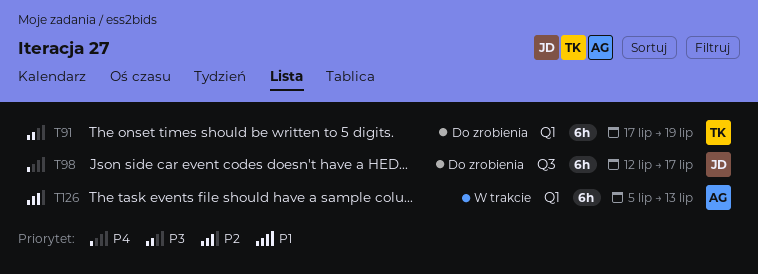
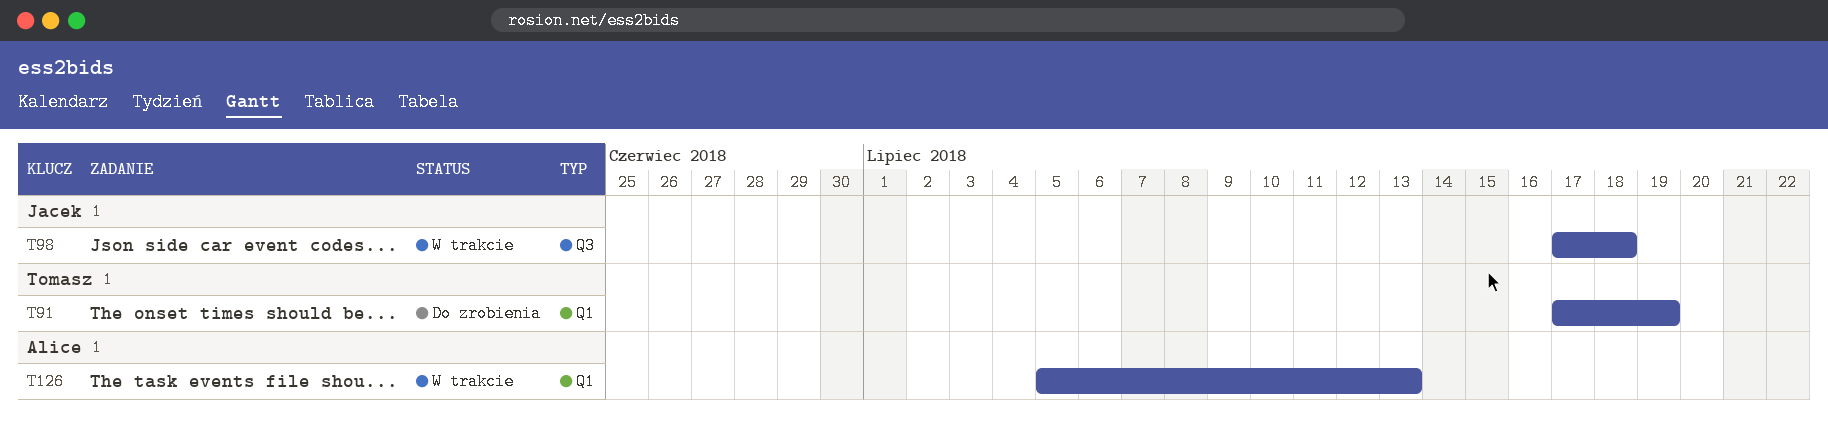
T98, status: Do zrobienia -> W trakcie
T98, start: Jul 12 -> Jul 17
T98, due: Jul 17 -> Jul 18

